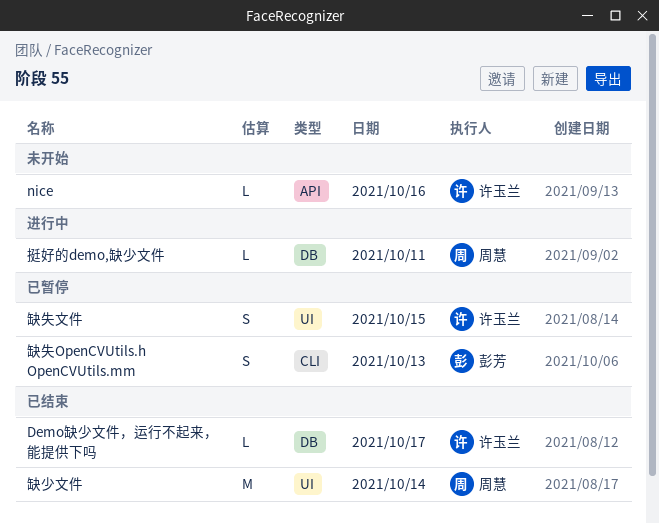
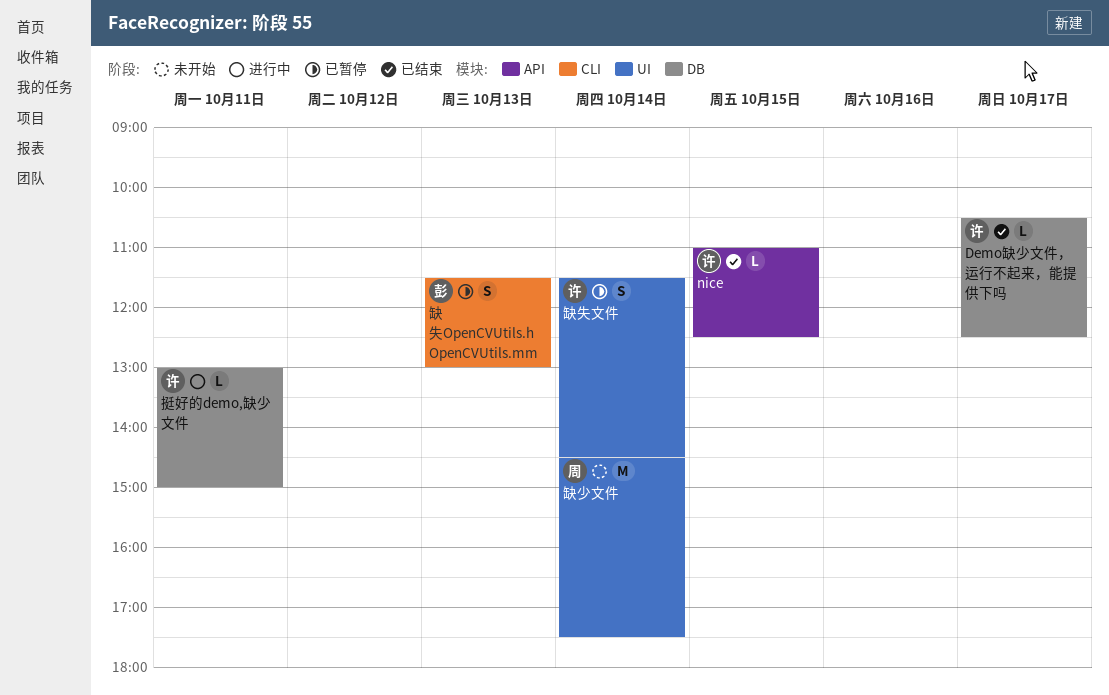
nice, status: 未开始 -> 已结束
nice, day: Oct 16 -> Oct 15
挺好的demo,缺少文件, owner: 周慧 -> 许玉兰
缺失文件, day: Oct 15 -> Oct 14
缺少文件, status: 已结束 -> 未开始

